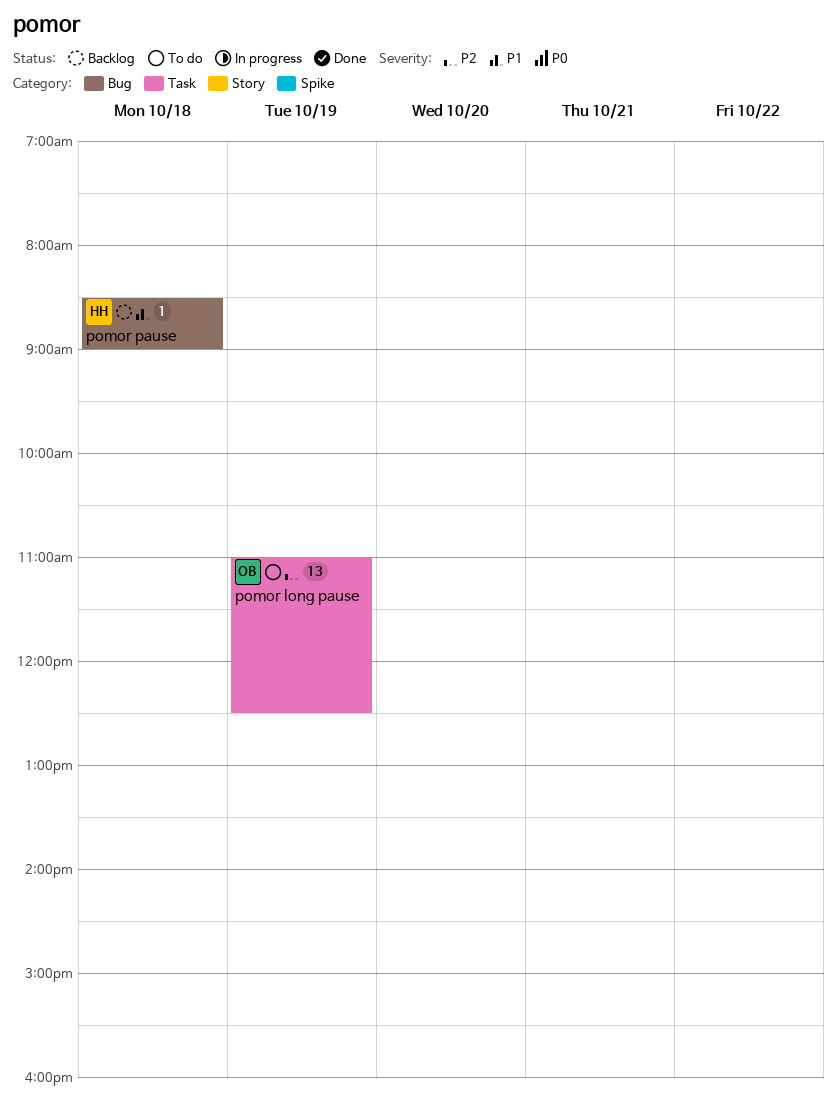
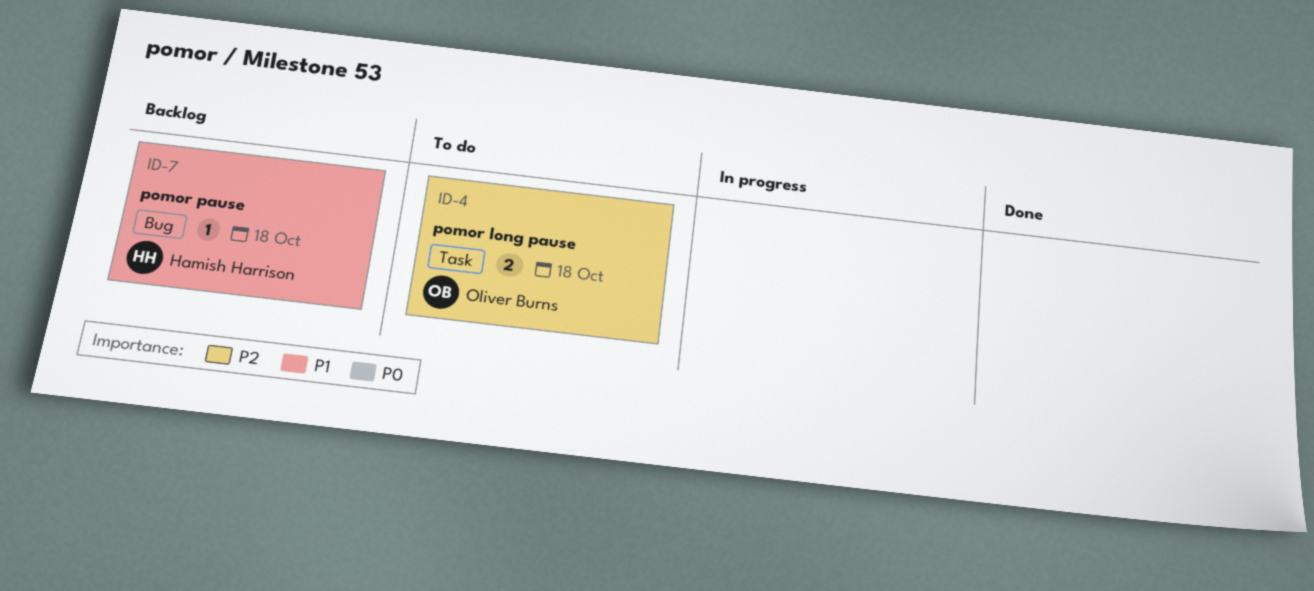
pomor long pause, estimate: 13 -> 2
pomor long pause, day: Oct 19 -> Oct 18

